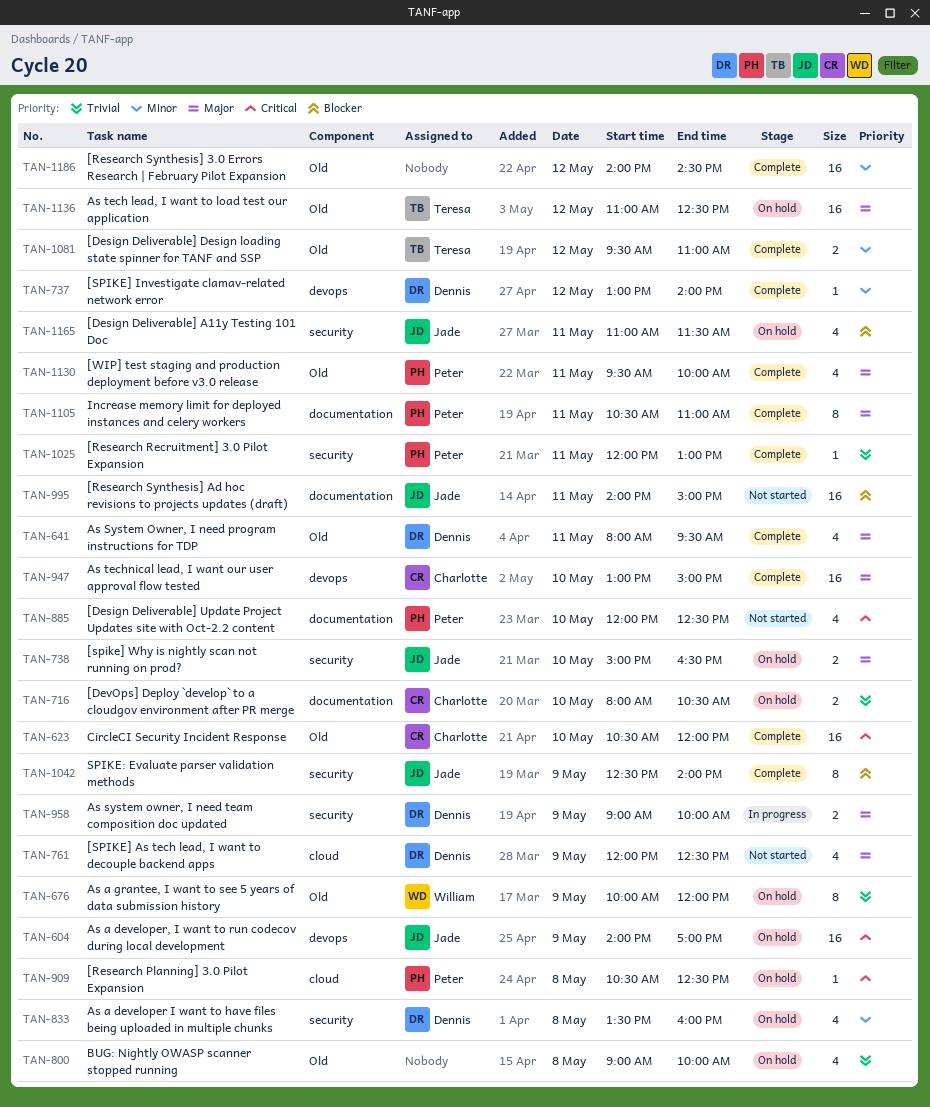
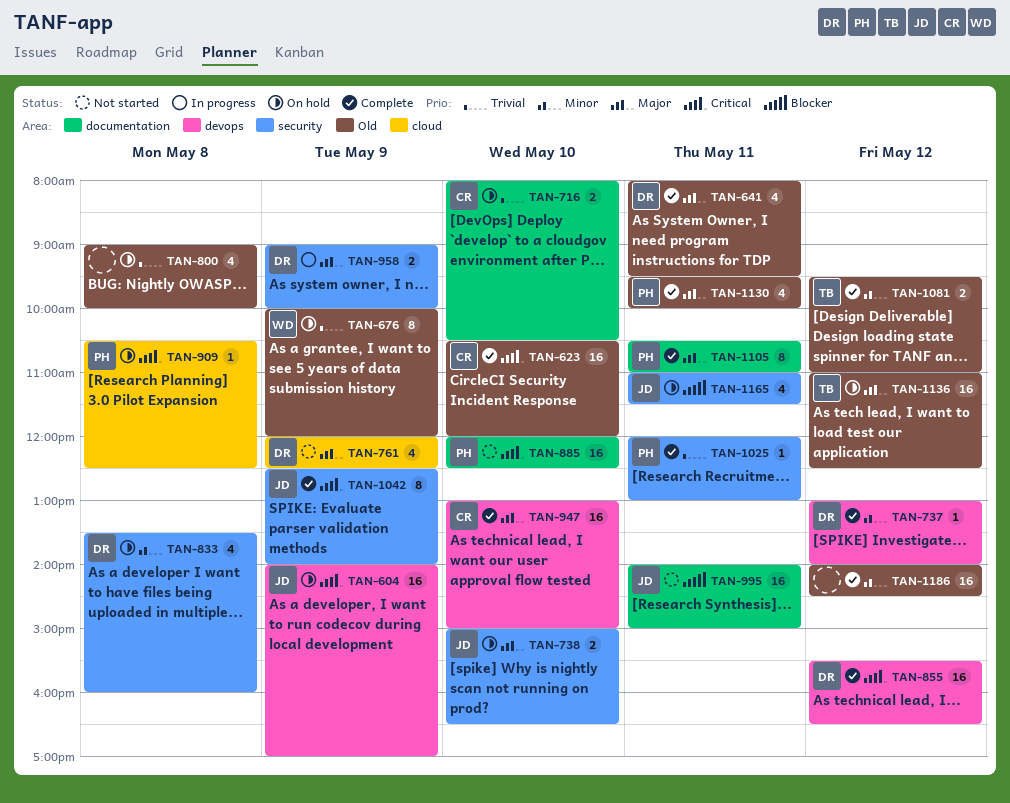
TAN-855: none -> present
TAN-885, estimate: 4 -> 16
TAN-1042, priority: Blocker -> Critical

